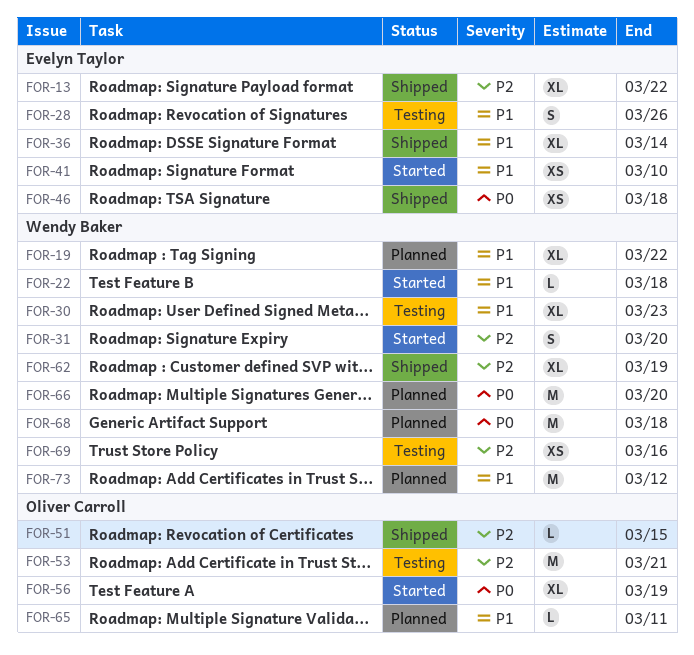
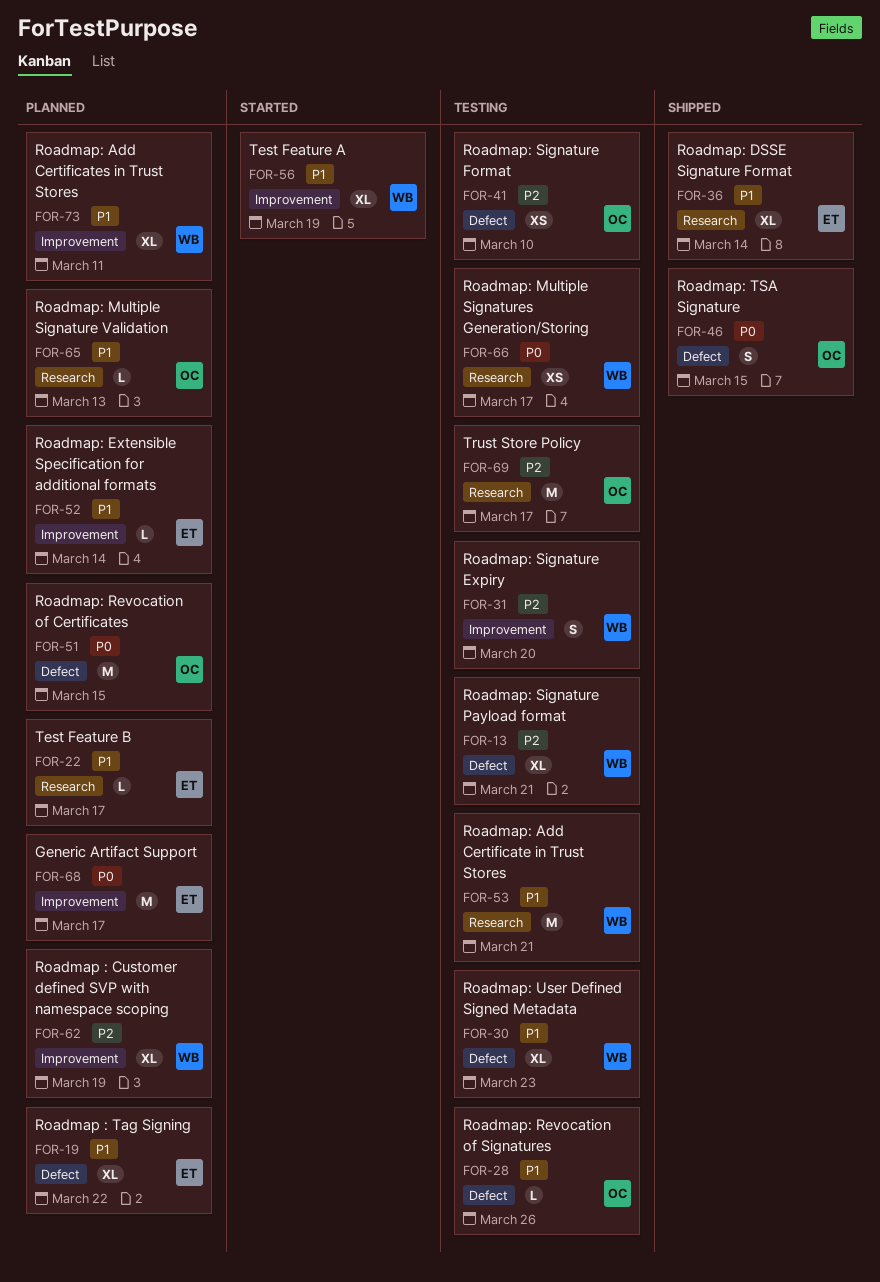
FOR-13, status: Shipped -> Testing
FOR-13, owner: Evelyn Taylor -> Wendy Baker
FOR-13, due: Mar 22 -> Mar 21
FOR-19, owner: Wendy Baker -> Evelyn Taylor
FOR-22, status: Started -> Planned
FOR-22, owner: Wendy Baker -> Evelyn Taylor
FOR-22, due: Mar 18 -> Mar 17
FOR-28, owner: Evelyn Taylor -> Oliver Carroll
FOR-28, estimate: S -> L
FOR-31, status: Started -> Testing
FOR-41, status: Started -> Testing
FOR-41, owner: Evelyn Taylor -> Oliver Carroll
FOR-41, priority: P1 -> P2
FOR-46, owner: Evelyn Taylor -> Oliver Carroll
FOR-46, estimate: XS -> S
FOR-46, due: Mar 18 -> Mar 15
FOR-51, status: Shipped -> Planned
FOR-51, priority: P2 -> P0
FOR-51, estimate: L -> M
FOR-52: none -> present
FOR-53, owner: Oliver Carroll -> Wendy Baker
FOR-53, priority: P2 -> P1
FOR-56, owner: Oliver Carroll -> Wendy Baker
FOR-56, priority: P0 -> P1
FOR-62, status: Shipped -> Planned
FOR-65, due: Mar 11 -> Mar 13
FOR-66, status: Planned -> Testing
FOR-66, estimate: M -> XS
FOR-66, due: Mar 20 -> Mar 17
FOR-68, owner: Wendy Baker -> Evelyn Taylor
FOR-68, due: Mar 18 -> Mar 17
FOR-69, owner: Wendy Baker -> Oliver Carroll
FOR-69, estimate: XS -> M
FOR-69, due: Mar 16 -> Mar 17
FOR-73, estimate: M -> XL
FOR-73, due: Mar 12 -> Mar 11

